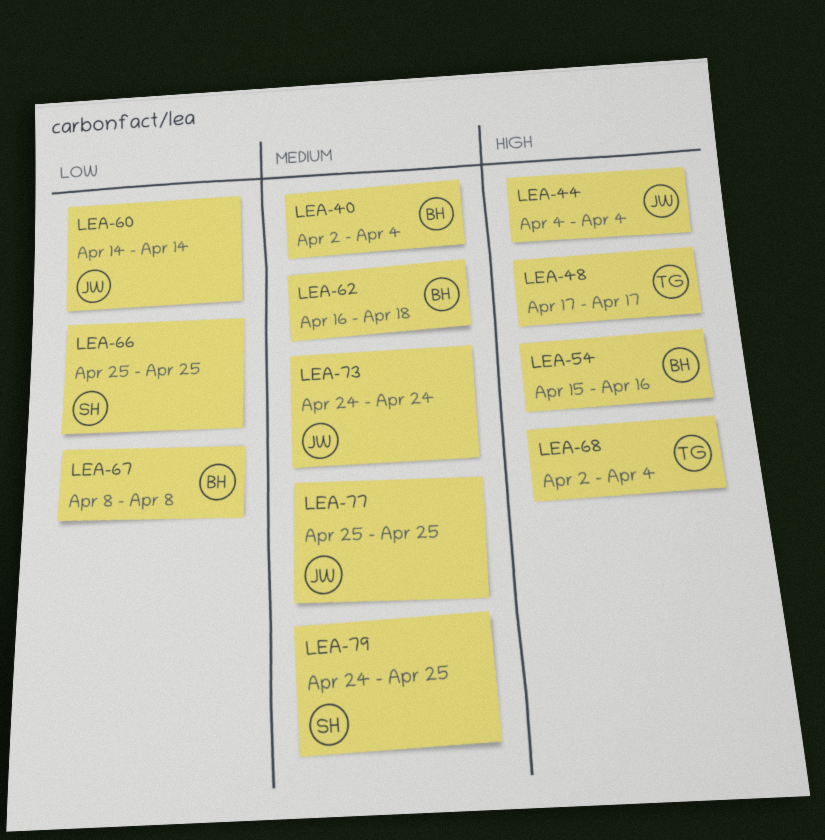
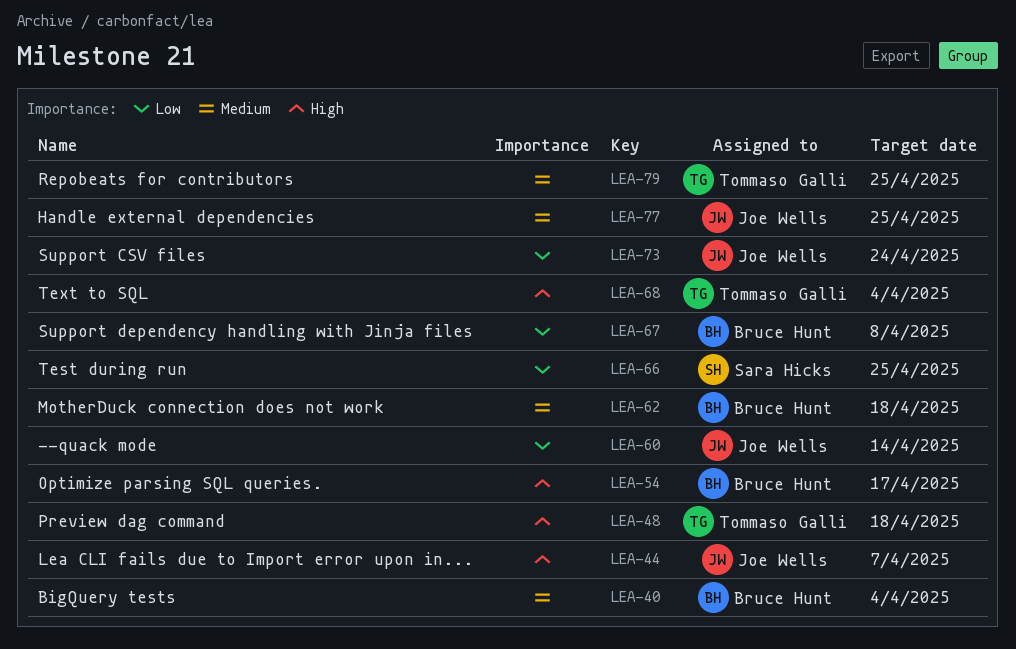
LEA-44, due: Apr 4 -> Apr 7
LEA-48, due: Apr 17 -> Apr 18
LEA-54, due: Apr 16 -> Apr 17
LEA-73, priority: Medium -> Low
LEA-79, owner: Sara Hicks -> Tommaso Galli

